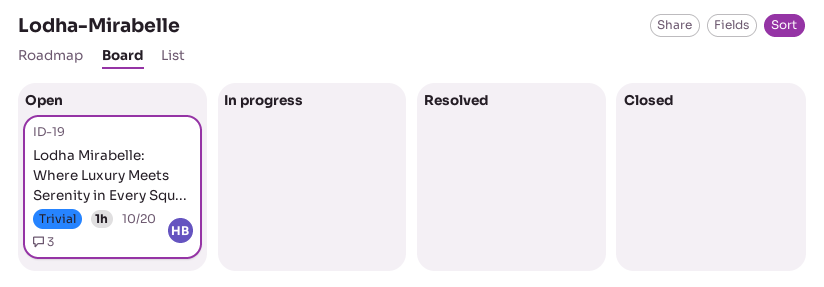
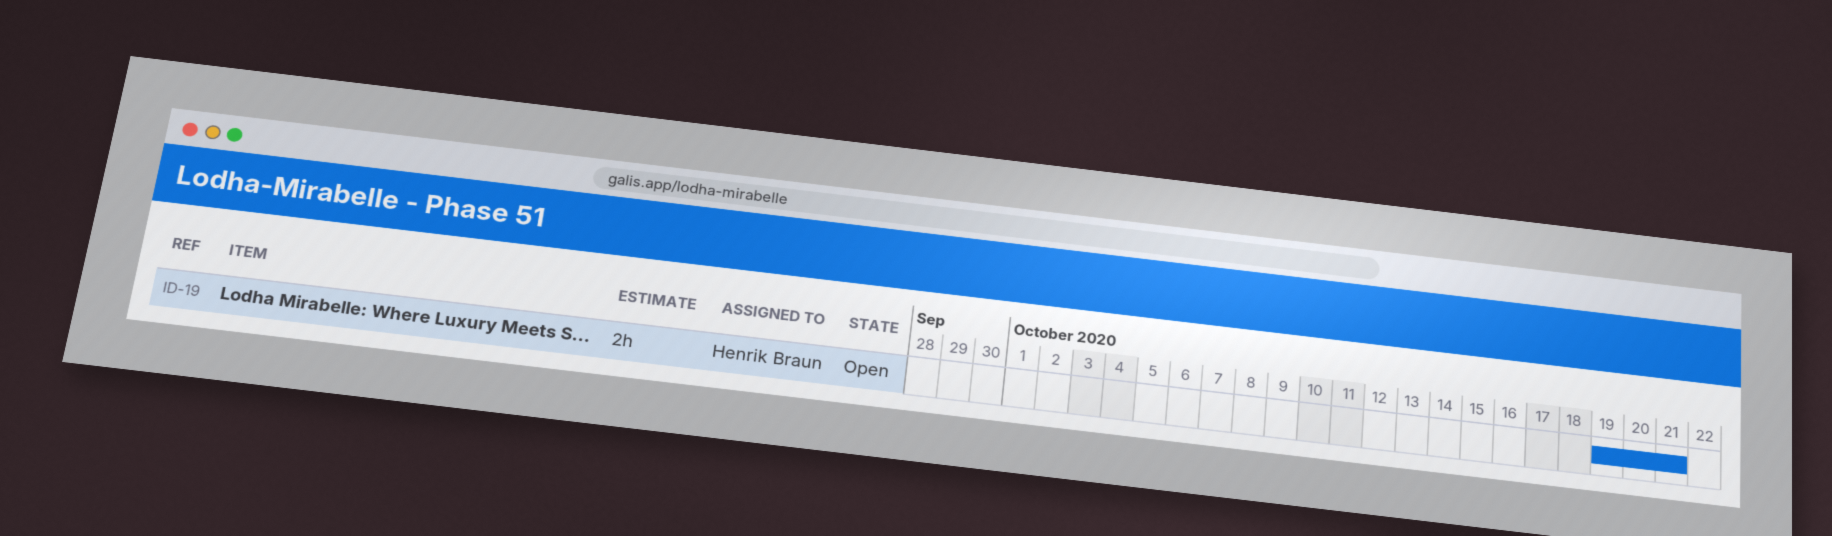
ID-19, estimate: 1h -> 2h
ID-19, due: Oct 20 -> Oct 21

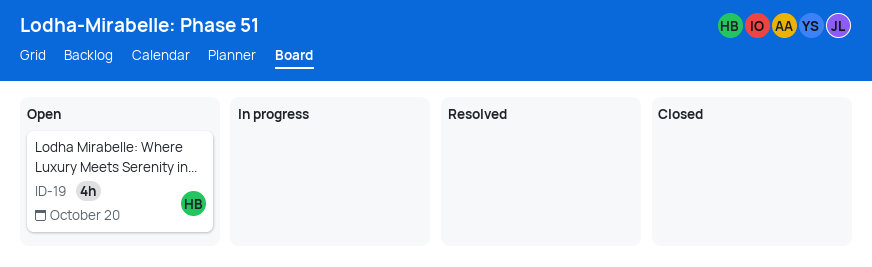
ID-19, estimate: 2h -> 4h
ID-19, due: Oct 21 -> Oct 20

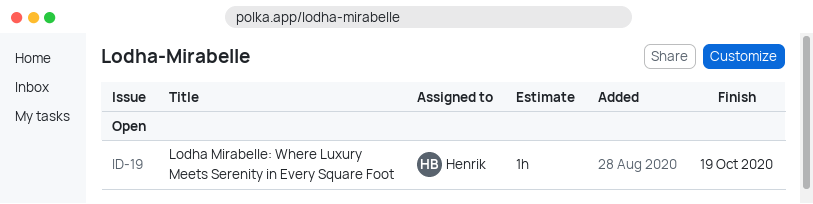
ID-19, estimate: 4h -> 1h
ID-19, due: Oct 20 -> Oct 19

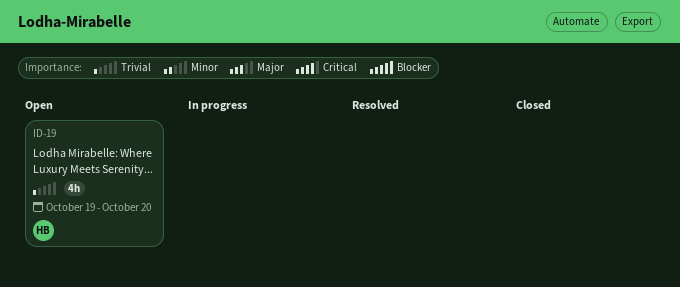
ID-19, estimate: 1h -> 4h
ID-19, due: Oct 19 -> Oct 20

